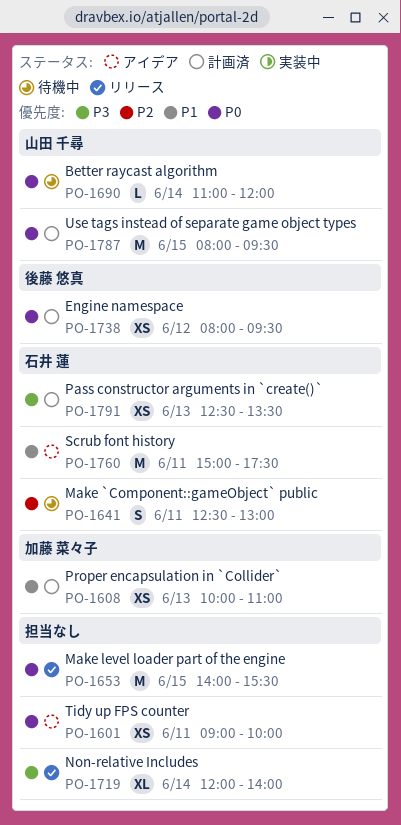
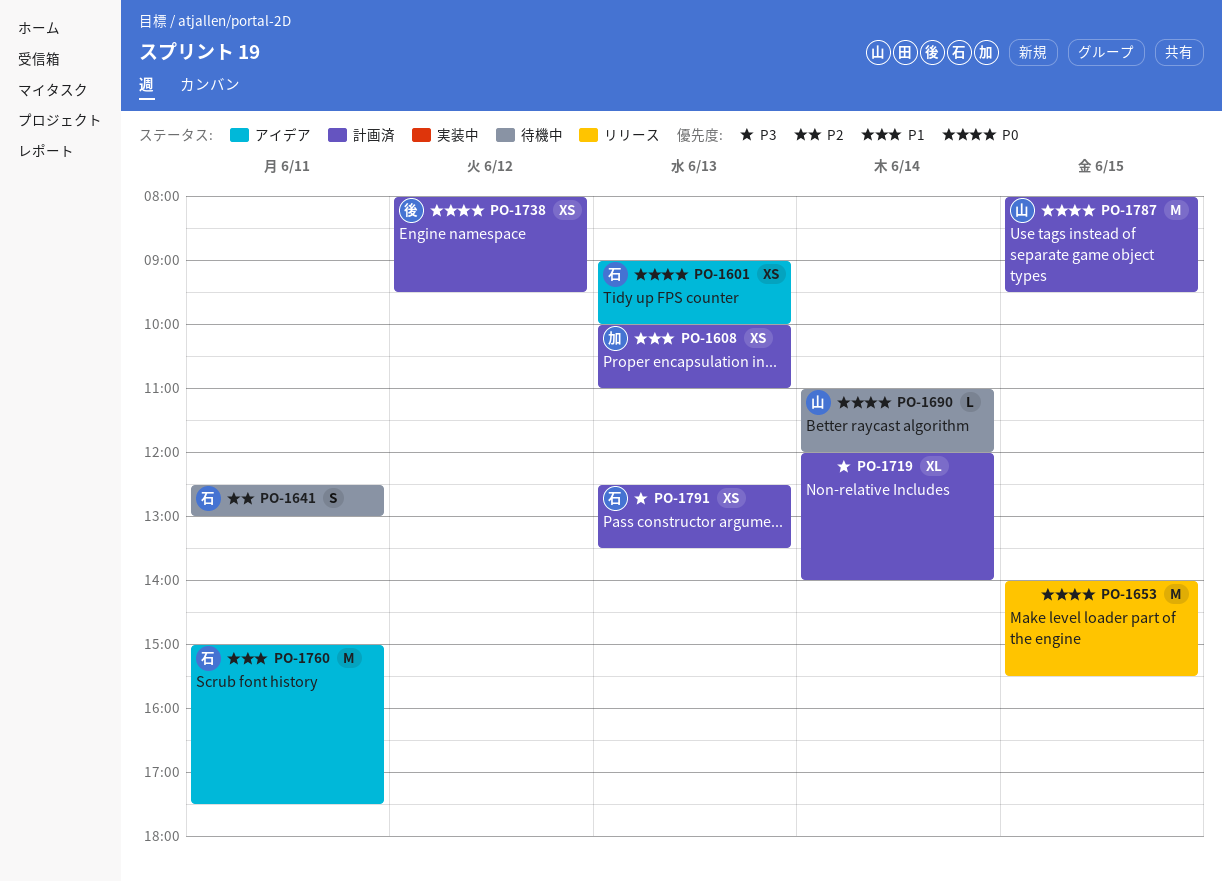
PO-1601, owner: none -> 石井 蓮
PO-1601, day: Jun 11 -> Jun 13
PO-1719, status: リリース -> 計画済

